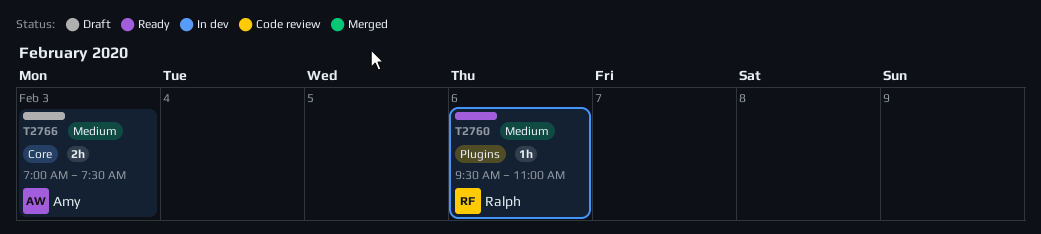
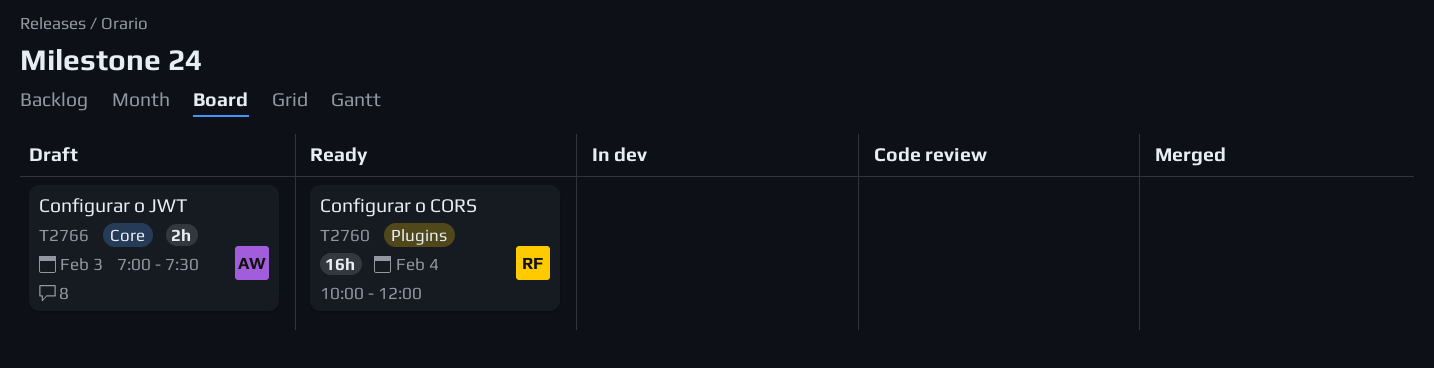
T2760, estimate: 1h -> 16h
T2760, day: Feb 6 -> Feb 4
T2760, begins: 09:30 -> 10:00
T2760, ends: 11:00 -> 12:00

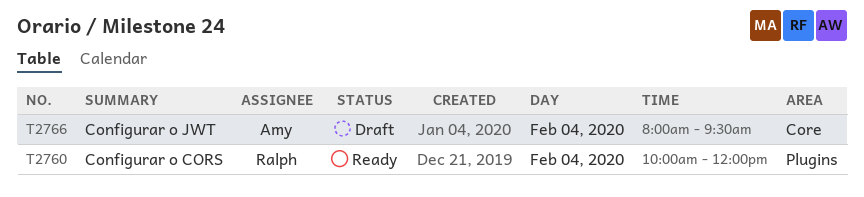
T2766, day: Feb 3 -> Feb 4
T2766, begins: 07:00 -> 08:00
T2766, ends: 07:30 -> 09:30

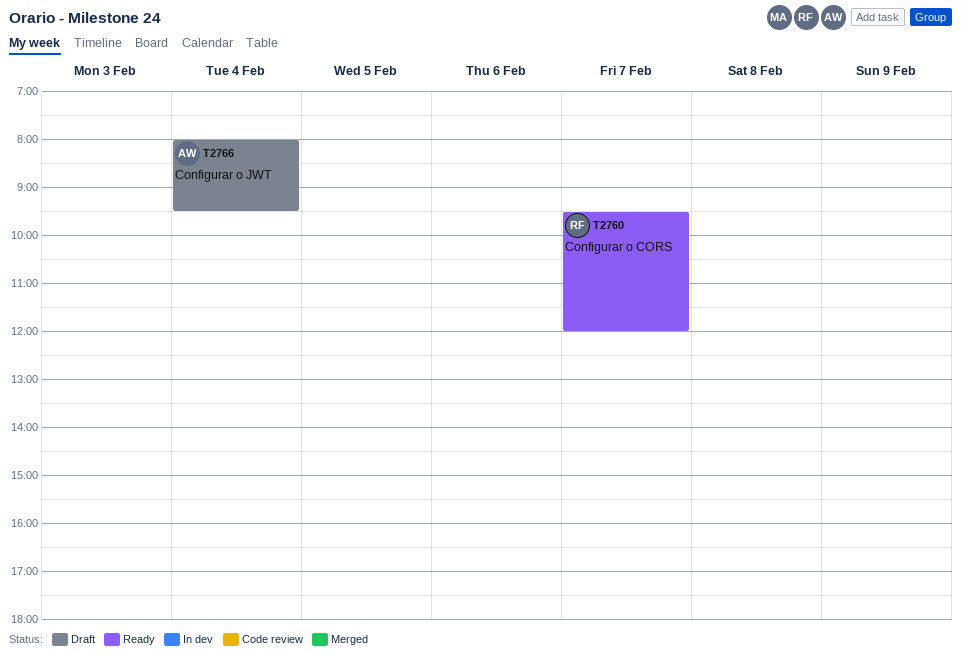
T2760, day: Feb 4 -> Feb 7
T2760, begins: 10:00 -> 09:30

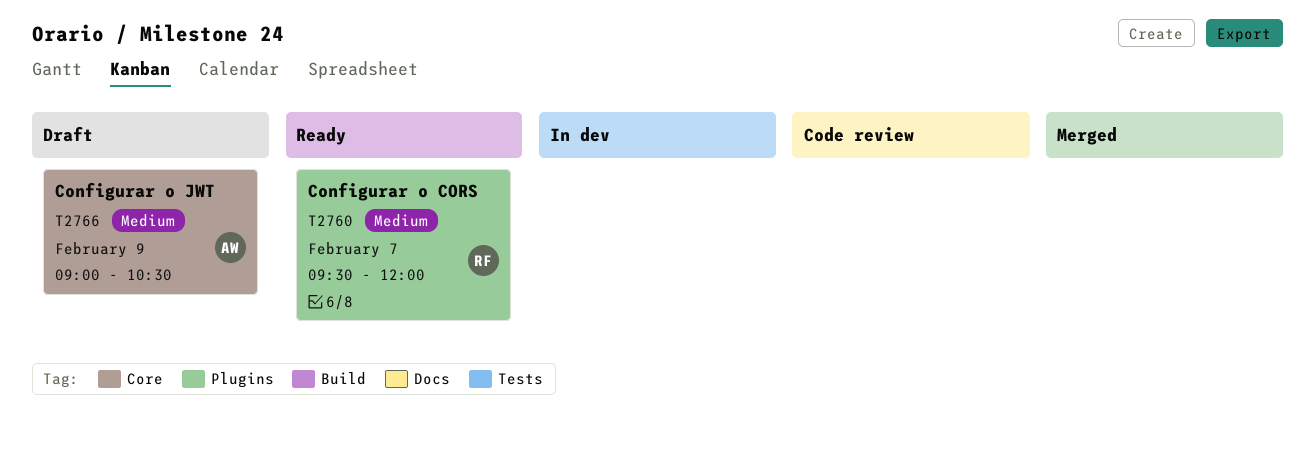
T2766, day: Feb 4 -> Feb 9
T2766, begins: 08:00 -> 09:00
T2766, ends: 09:30 -> 10:30

